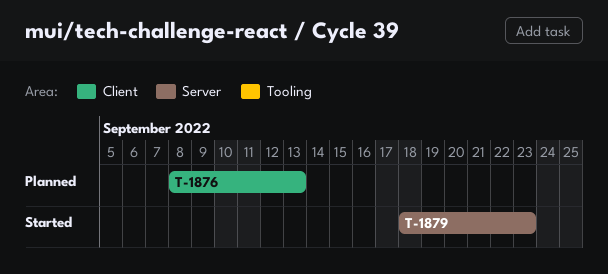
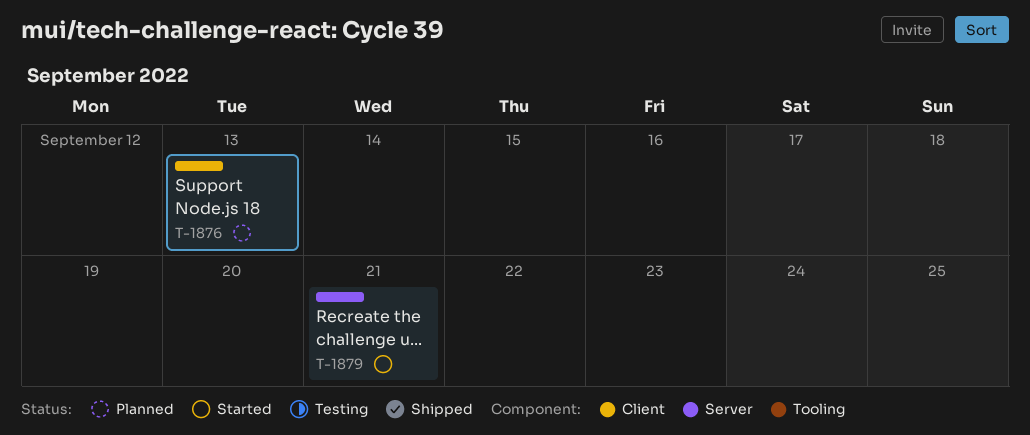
T-1879, due: Sep 23 -> Sep 21

